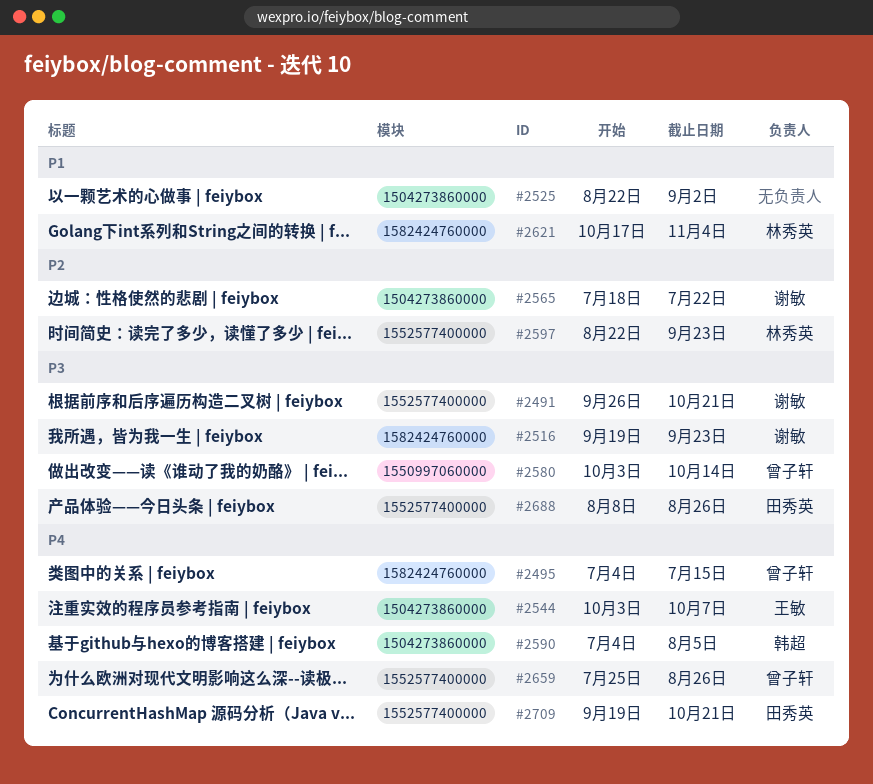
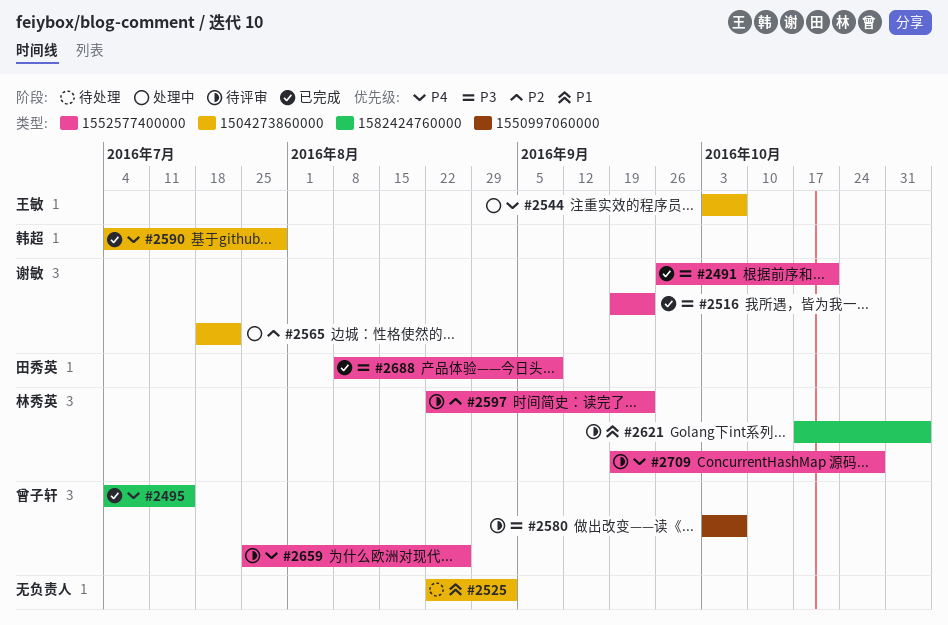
#2516, label: 1582424760000 -> 1552577400000
#2580, due: Oct 14 -> Oct 7
#2590, due: Aug 5 -> Jul 29
#2688, due: Aug 26 -> Sep 9
#2709, owner: 田秀英 -> 林秀英
#2709, due: Oct 21 -> Oct 28

